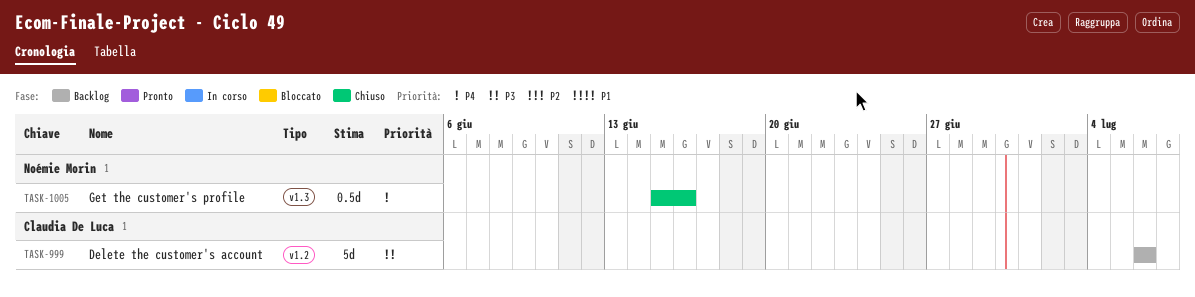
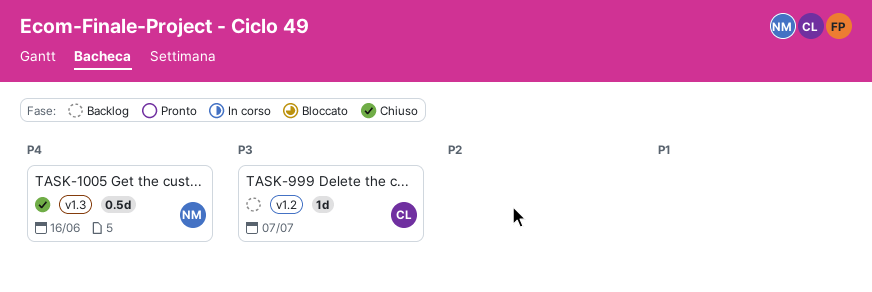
TASK-999, estimate: 5d -> 1d
TASK-999, due: Jul 6 -> Jul 7

